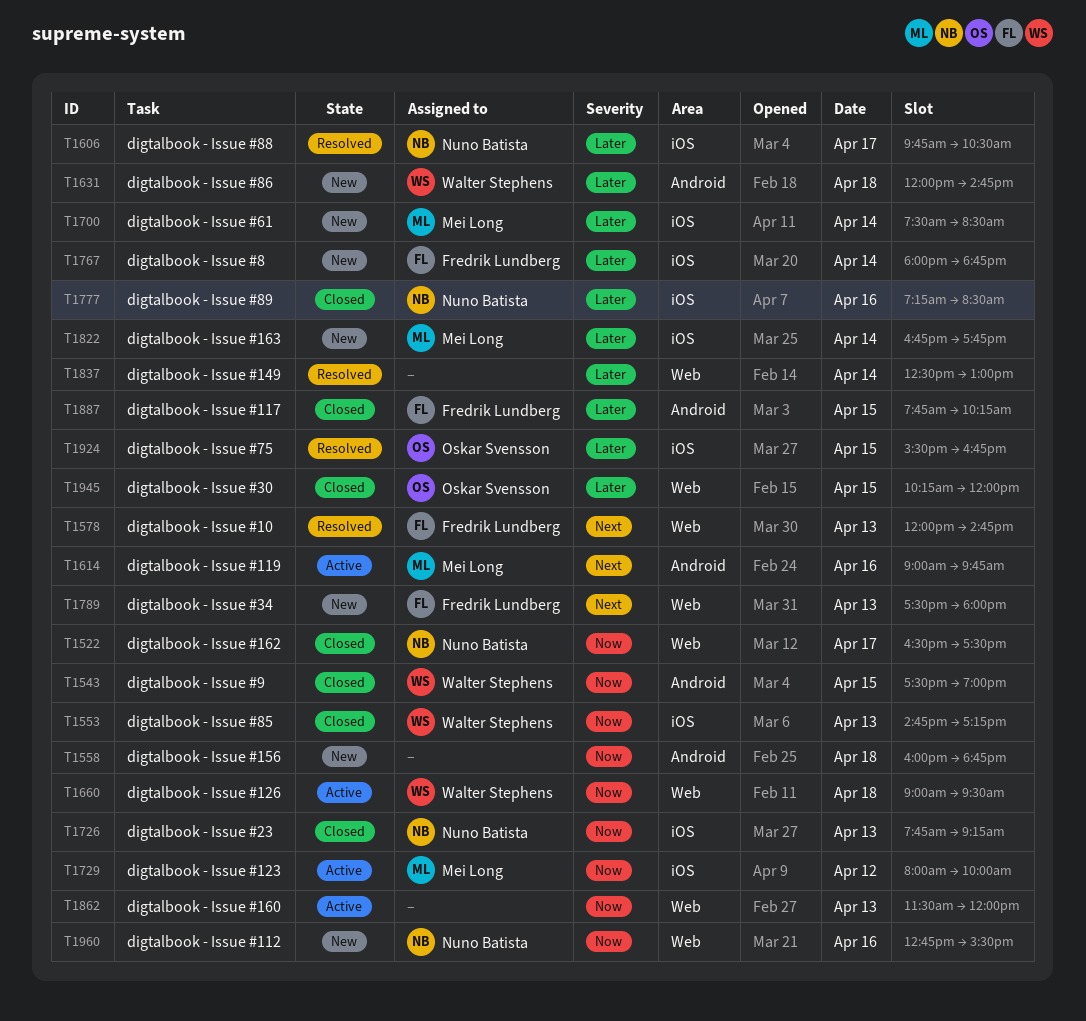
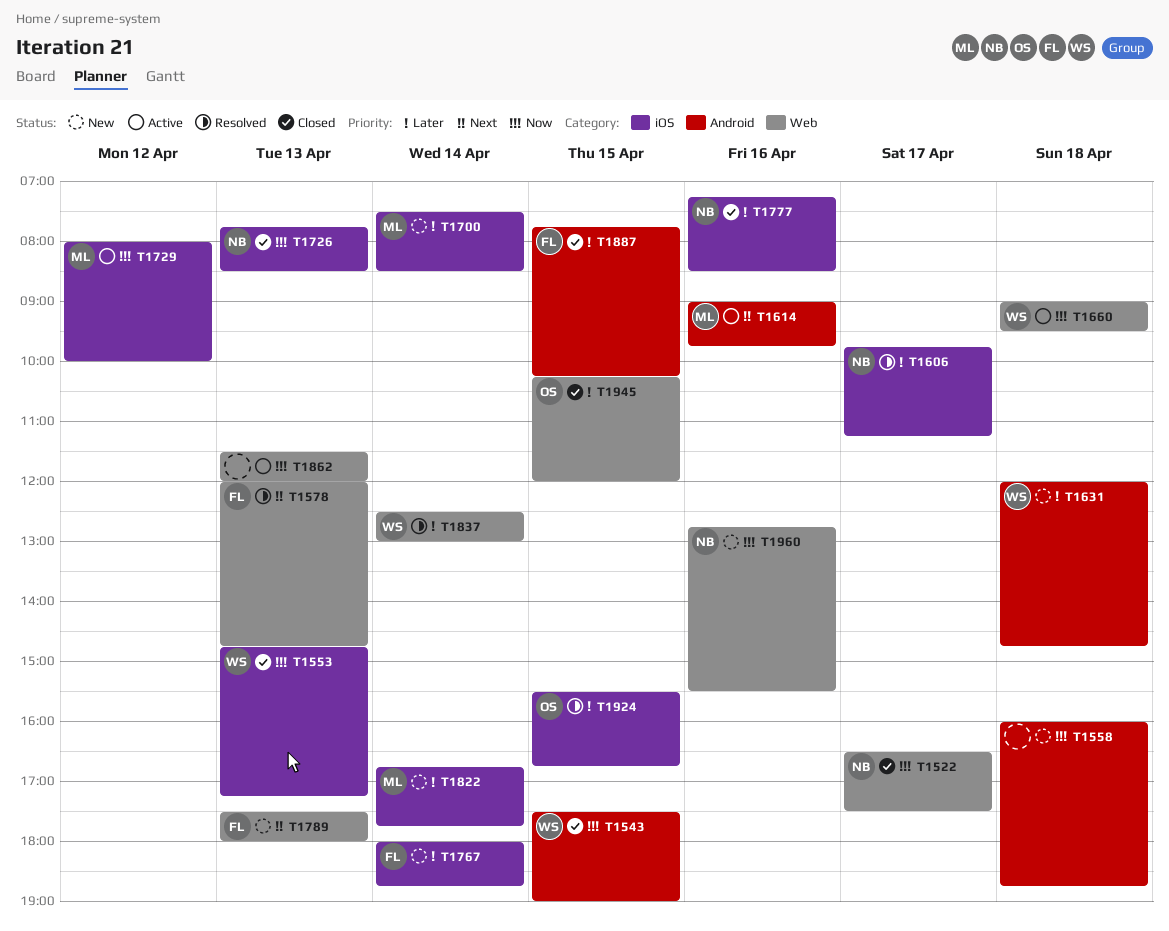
T1606, ends: 10:30 -> 11:15
T1726, ends: 09:15 -> 08:30
T1837, owner: none -> Walter Stephens

